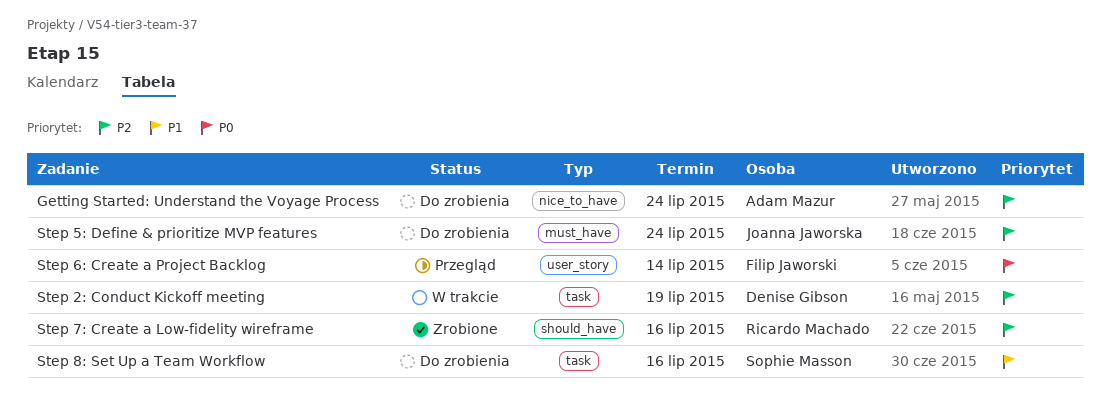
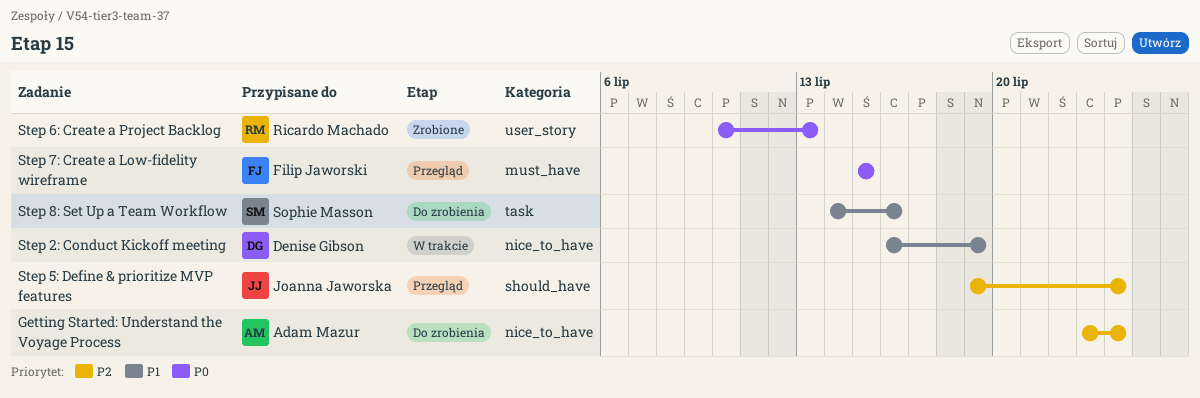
Step 2: Conduct Kickoff meeting, priority: P2 -> P1
Step 2: Conduct Kickoff meeting, label: task -> nice_to_have
Step 5: Define & prioritize MVP features, status: Do zrobienia -> Przegląd
Step 5: Define & prioritize MVP features, label: must_have -> should_have
Step 6: Create a Project Backlog, status: Przegląd -> Zrobione
Step 6: Create a Project Backlog, owner: Filip Jaworski -> Ricardo Machado
Step 6: Create a Project Backlog, due: Jul 14 -> Jul 13
Step 7: Create a Low-fidelity wireframe, status: Zrobione -> Przegląd
Step 7: Create a Low-fidelity wireframe, owner: Ricardo Machado -> Filip Jaworski
Step 7: Create a Low-fidelity wireframe, priority: P2 -> P0
Step 7: Create a Low-fidelity wireframe, label: should_have -> must_have
Step 7: Create a Low-fidelity wireframe, due: Jul 16 -> Jul 15

